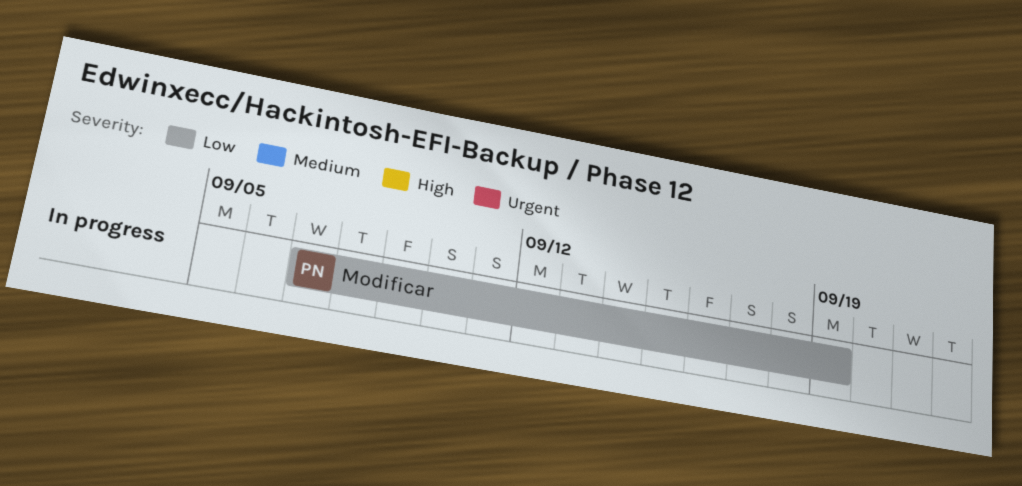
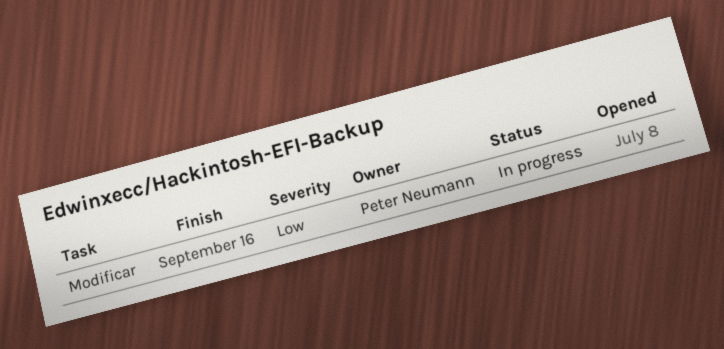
Modificar, due: Sep 19 -> Sep 16

